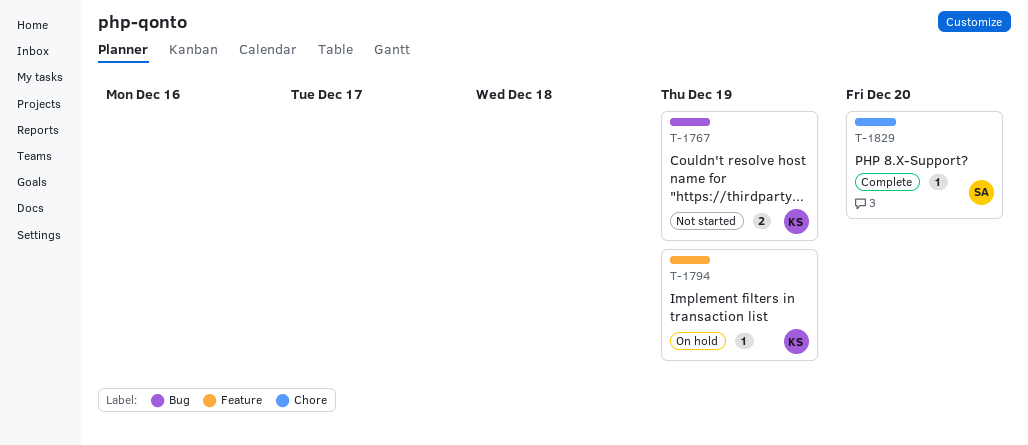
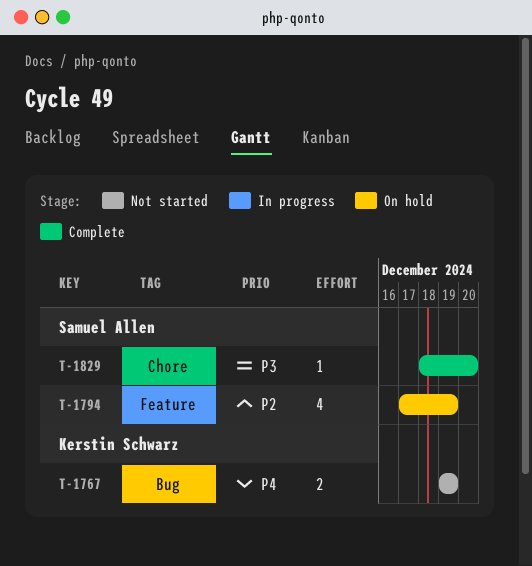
T-1794, owner: Kerstin Schwarz -> Samuel Allen
T-1794, estimate: 1 -> 4

